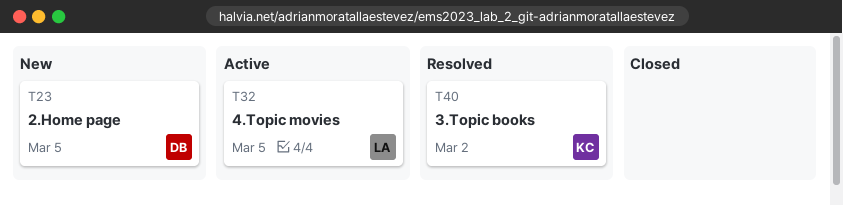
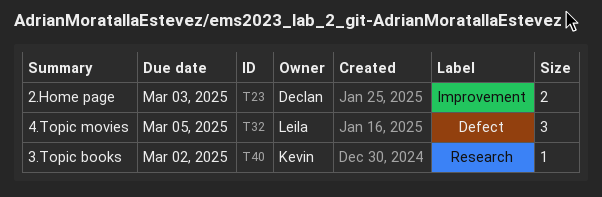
T23, due: Mar 5 -> Mar 3

